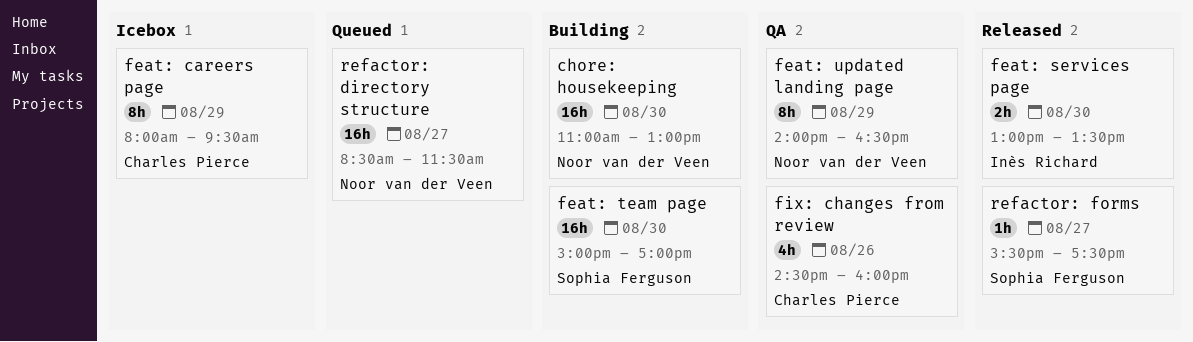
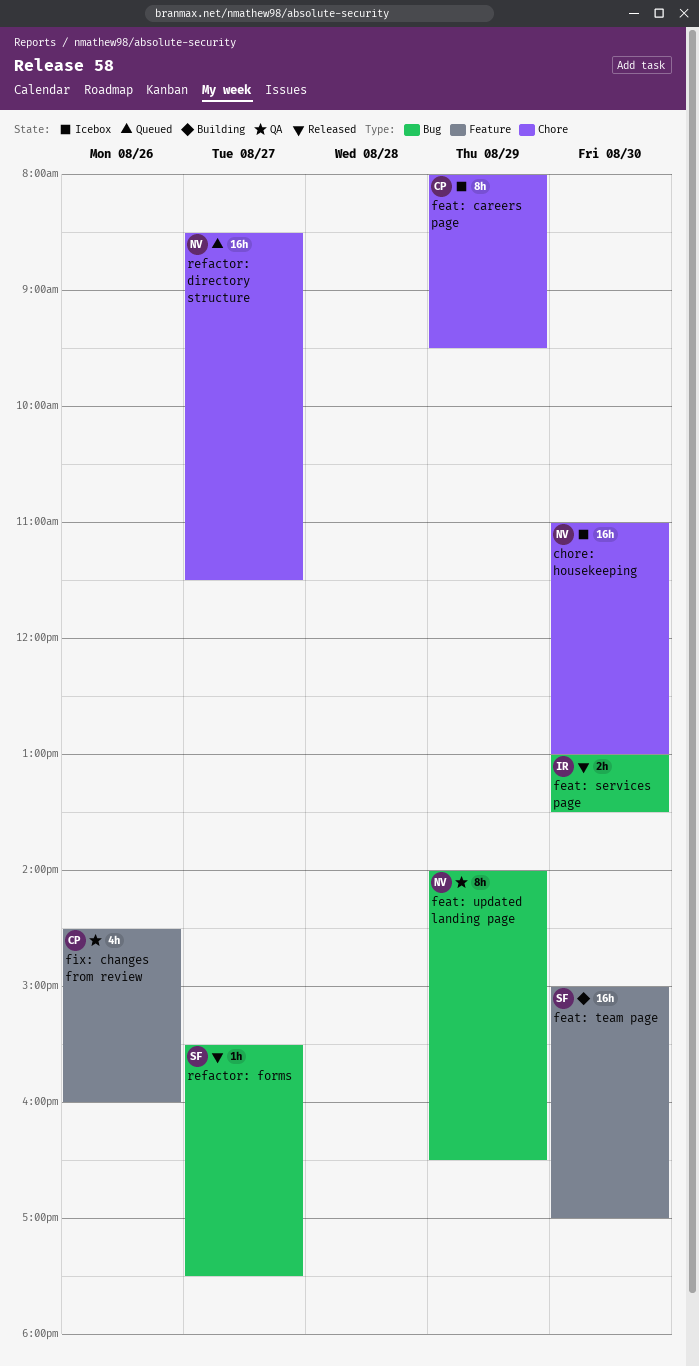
chore: housekeeping, status: Building -> Icebox

